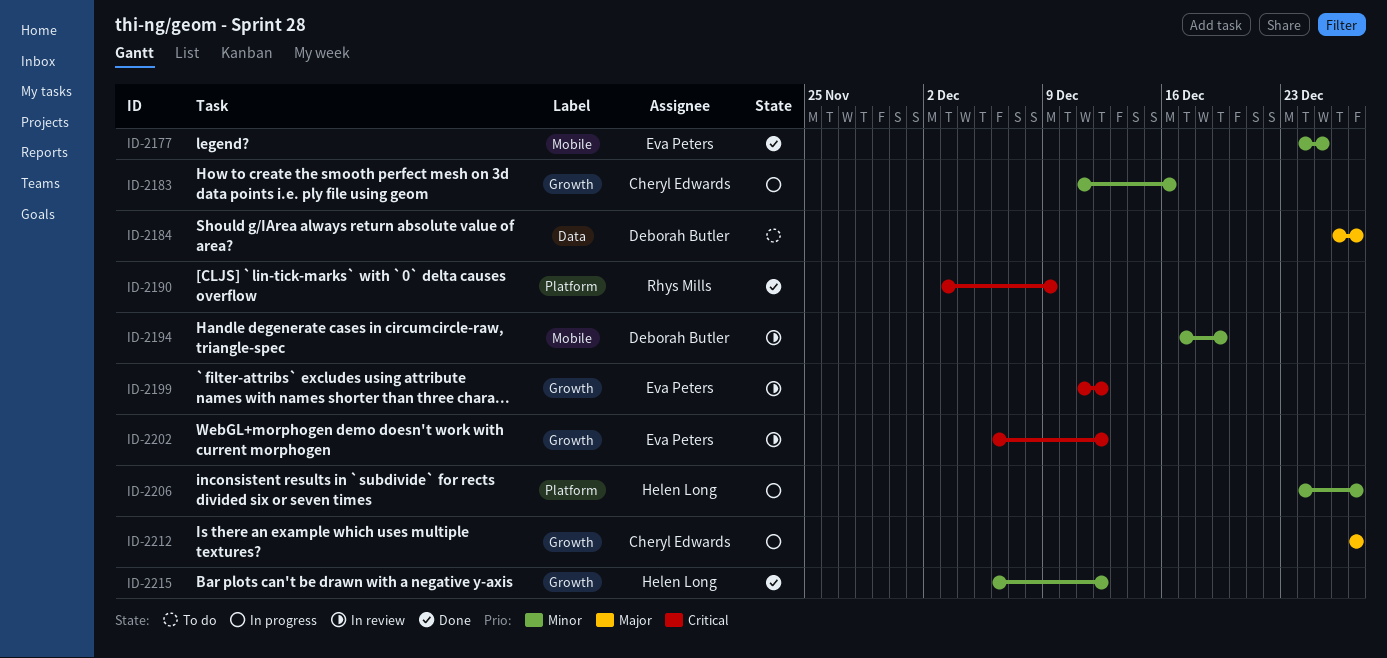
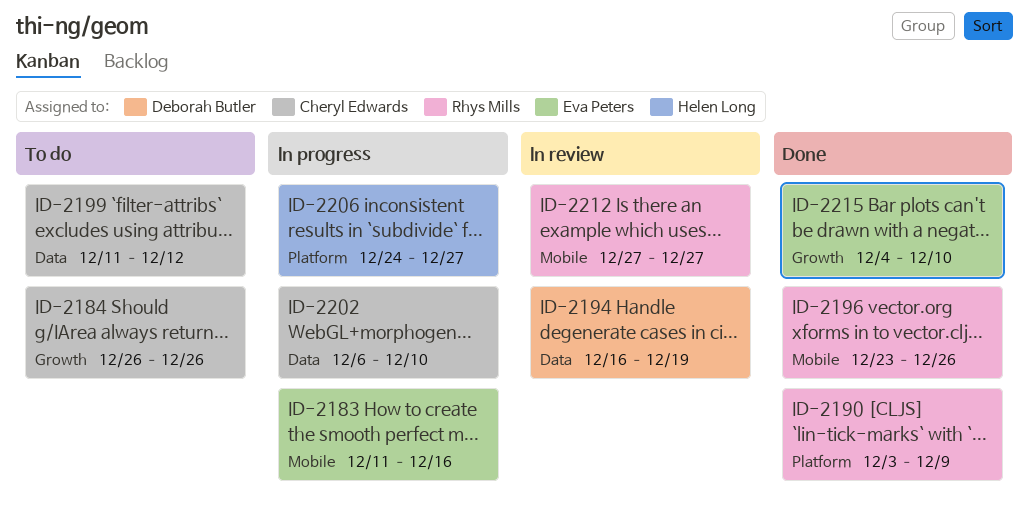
ID-2177: present -> none
ID-2183, owner: Cheryl Edwards -> Eva Peters
ID-2183, label: Growth -> Mobile
ID-2184, owner: Deborah Butler -> Cheryl Edwards
ID-2184, label: Data -> Growth
ID-2184, due: Dec 27 -> Dec 26
ID-2194, label: Mobile -> Data
ID-2194, start: Dec 17 -> Dec 16
ID-2196: none -> present
ID-2199, status: In review -> To do
ID-2199, owner: Eva Peters -> Cheryl Edwards
ID-2199, label: Growth -> Data
ID-2202, status: In review -> In progress
ID-2202, owner: Eva Peters -> Cheryl Edwards
ID-2202, label: Growth -> Data
ID-2202, due: Dec 12 -> Dec 10
ID-2212, status: In progress -> In review
ID-2212, owner: Cheryl Edwards -> Rhys Mills
ID-2212, label: Growth -> Mobile
ID-2215, owner: Helen Long -> Eva Peters
ID-2215, start: Dec 6 -> Dec 4
ID-2215, due: Dec 12 -> Dec 10

